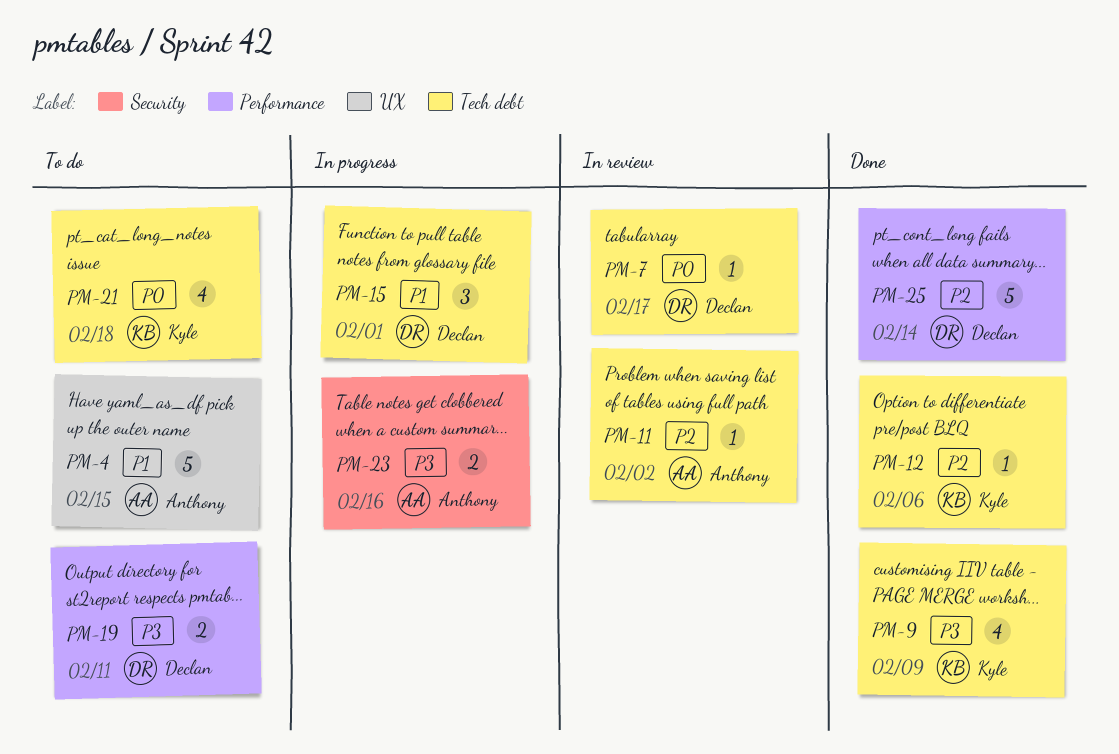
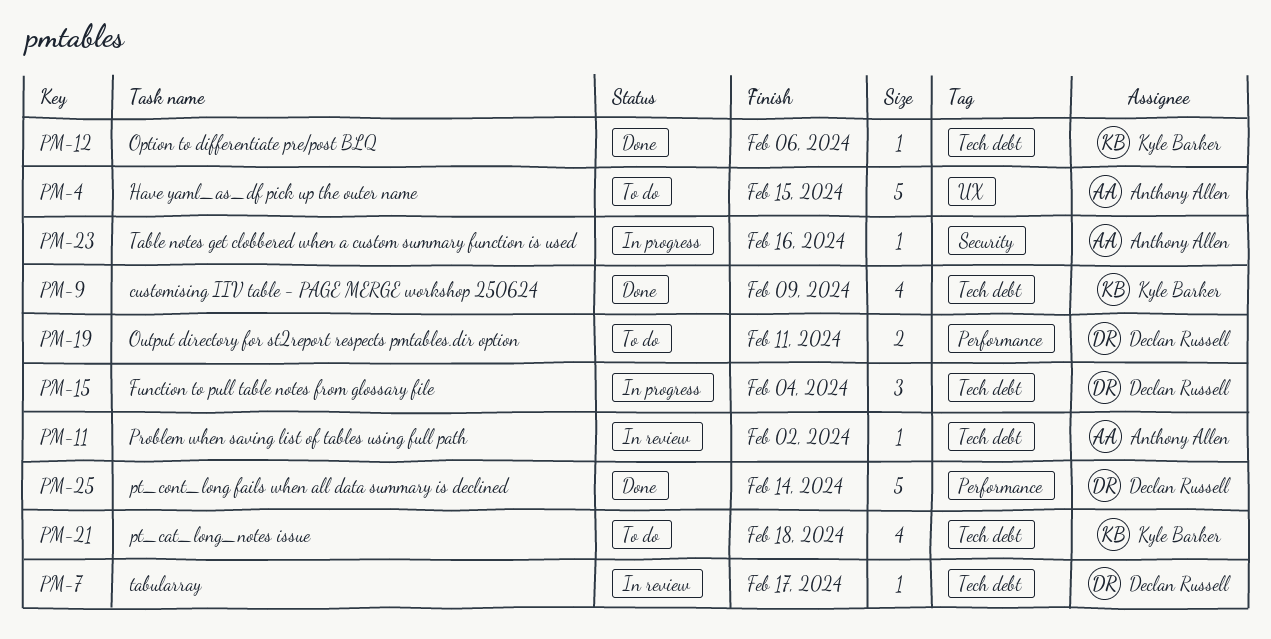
PM-15, due: Feb 1 -> Feb 4
PM-23, estimate: 2 -> 1

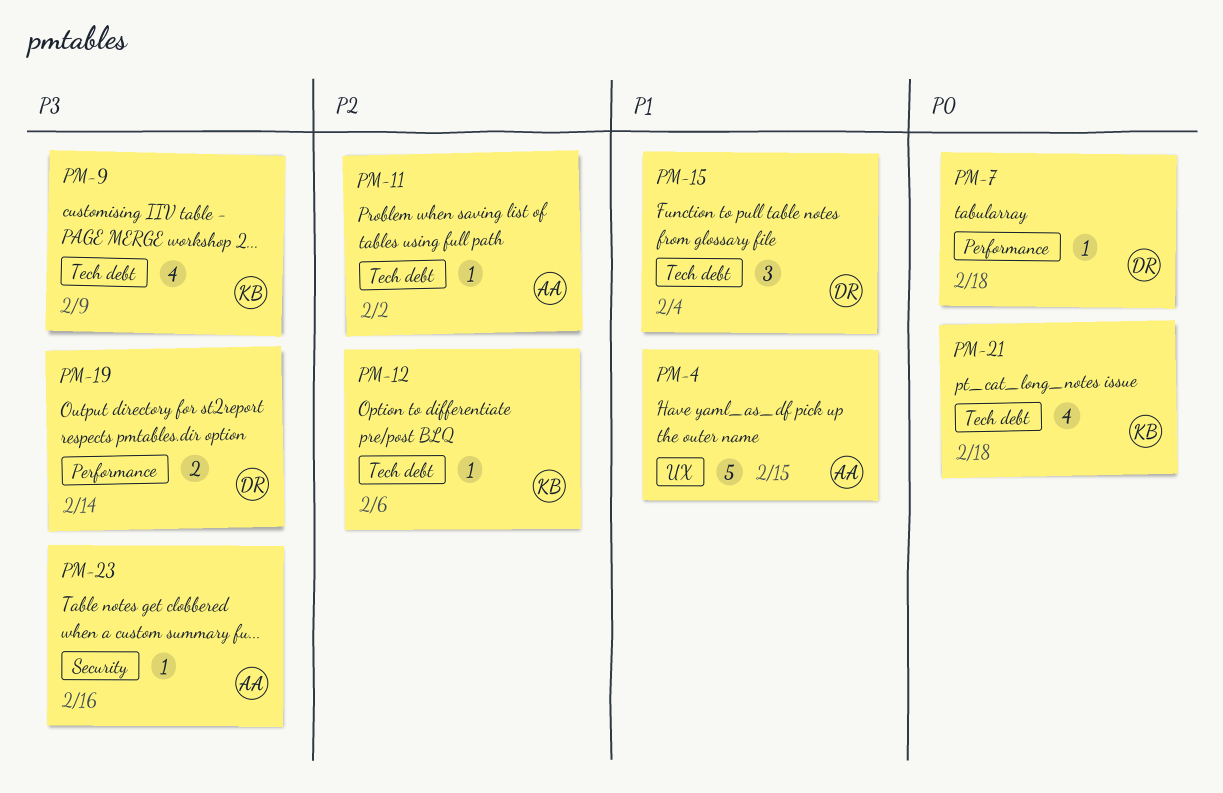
PM-7, label: Tech debt -> Performance
PM-7, due: Feb 17 -> Feb 18
PM-19, due: Feb 11 -> Feb 14
PM-25: present -> none

